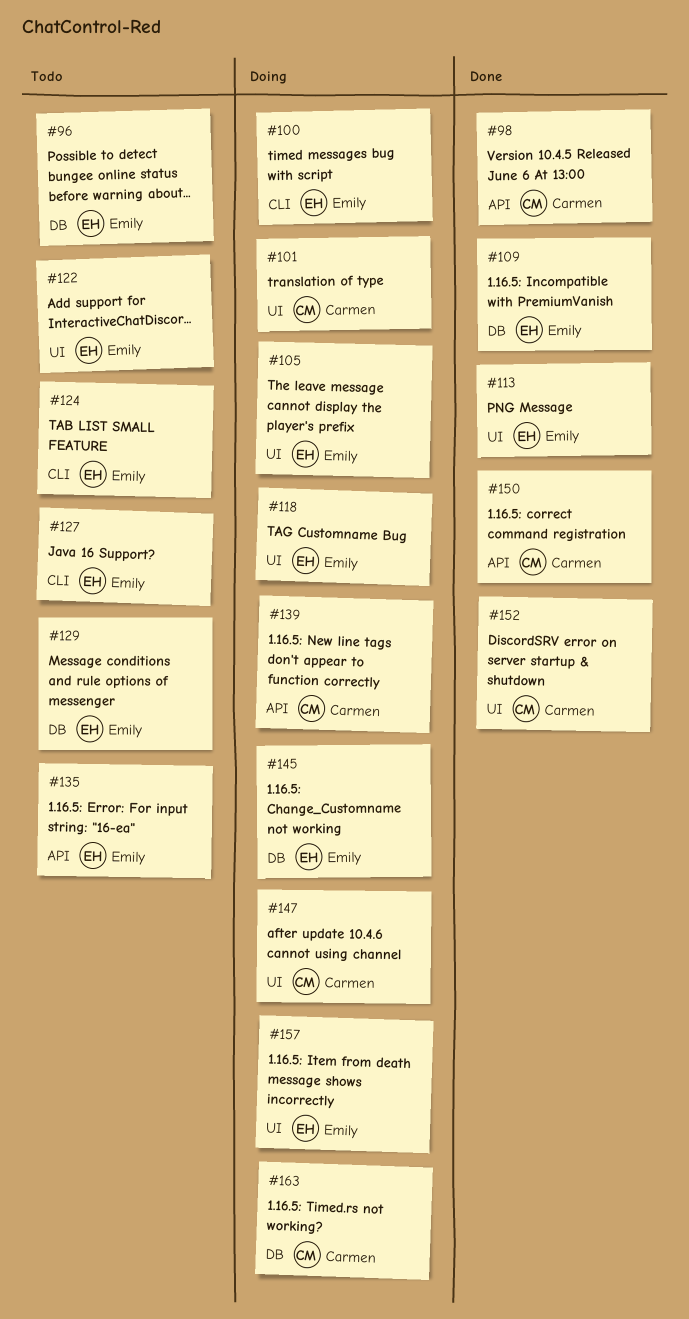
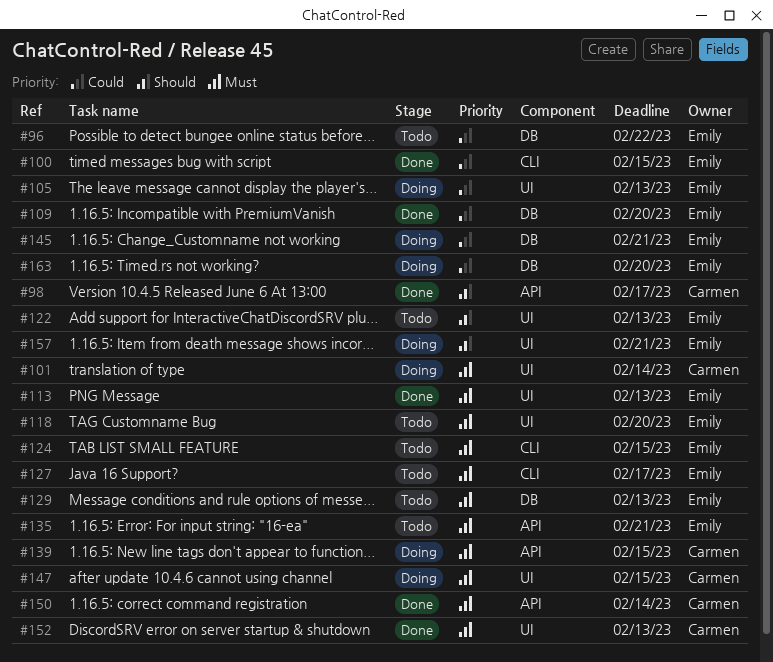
#100, status: Doing -> Done
#118, status: Doing -> Todo
#163, owner: Carmen -> Emily

